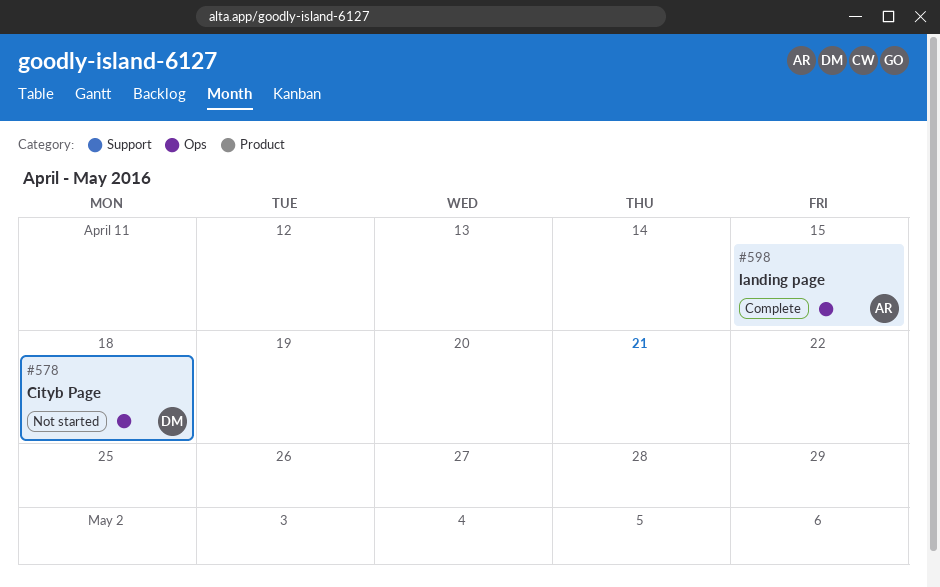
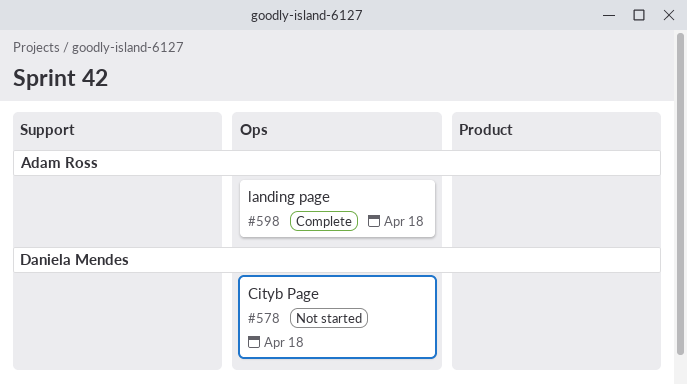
#598, due: Apr 15 -> Apr 18

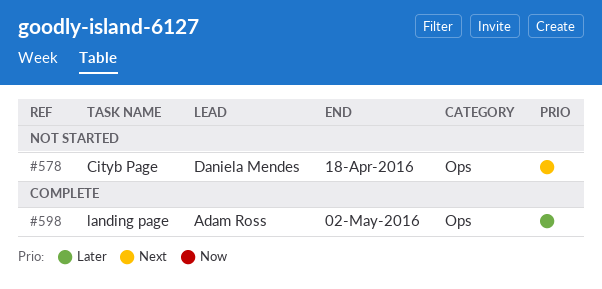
#598, due: Apr 18 -> May 2

